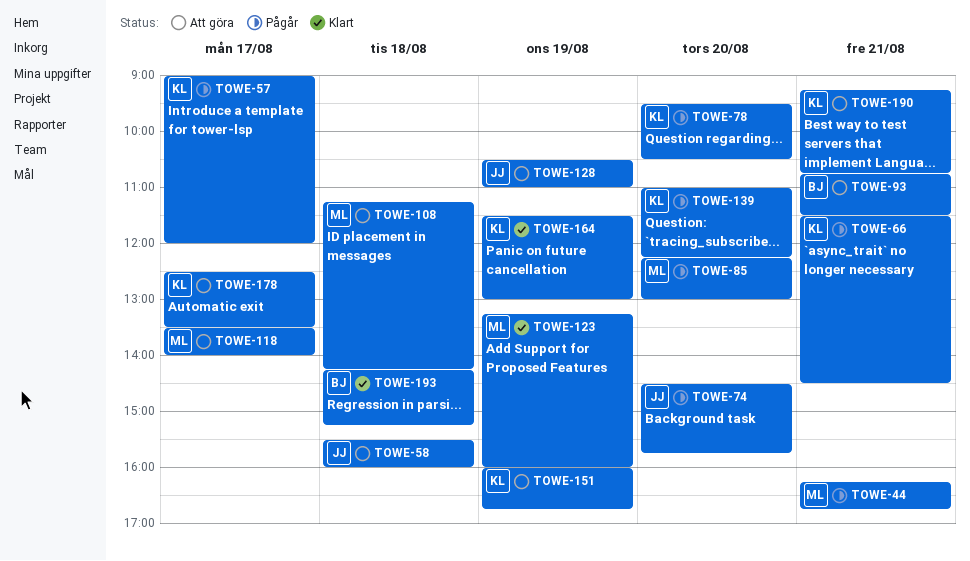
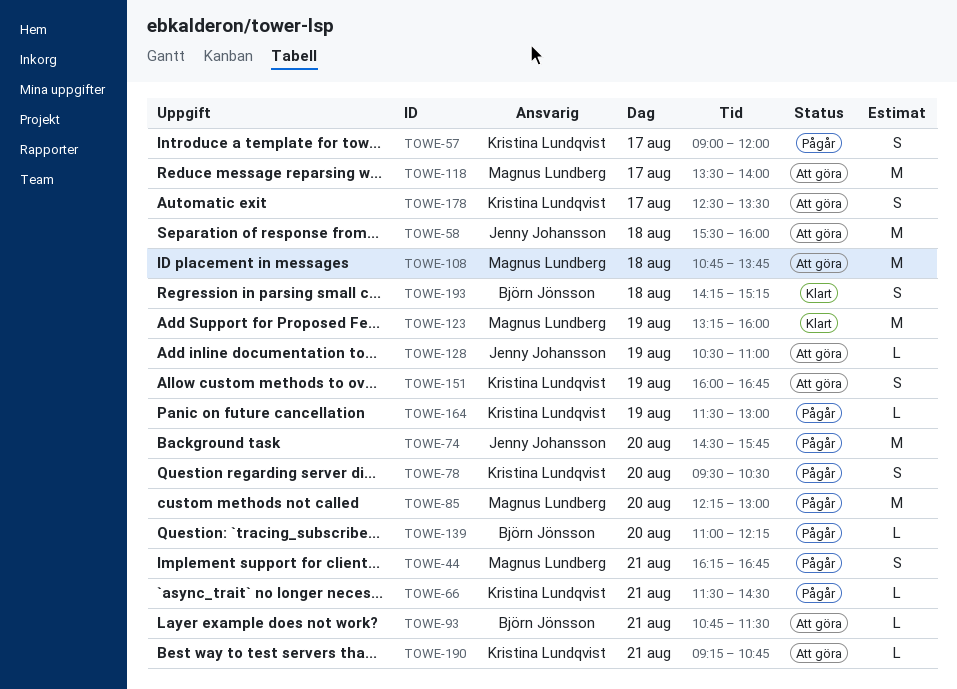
TOWE-108, begins: 11:15 -> 10:45
TOWE-108, ends: 14:15 -> 13:45
TOWE-139, owner: Kristina Lundqvist -> Björn Jönsson
TOWE-164, status: Klart -> Pågår

